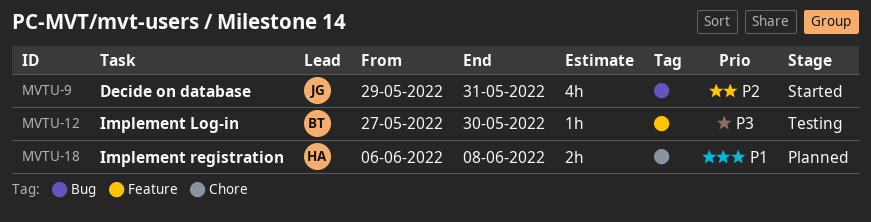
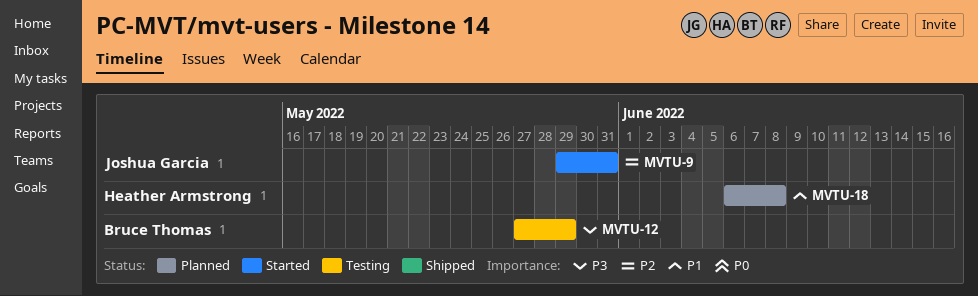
MVTU-12, due: May 30 -> May 29

